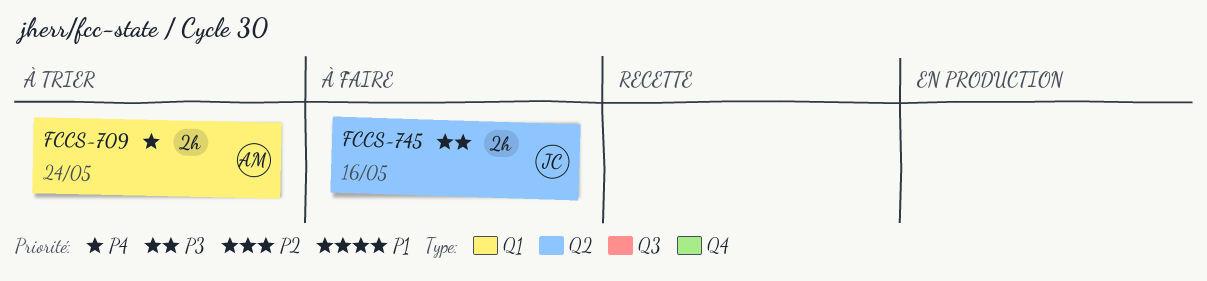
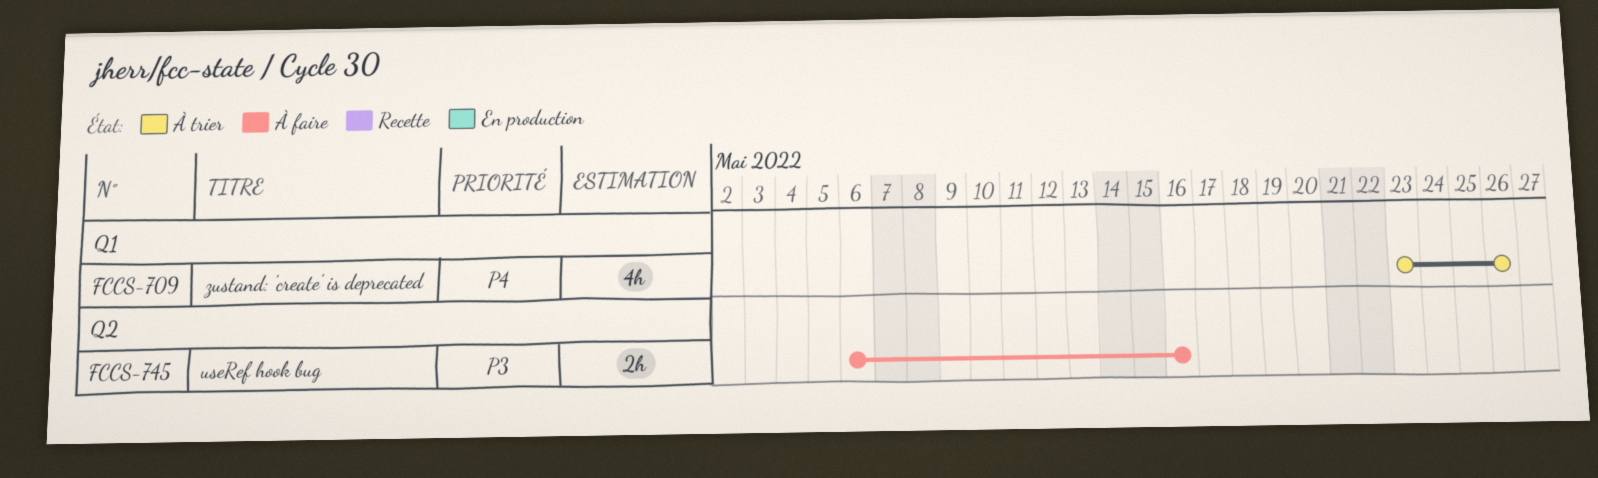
FCCS-709, estimate: 2h -> 4h
FCCS-709, due: May 24 -> May 26

